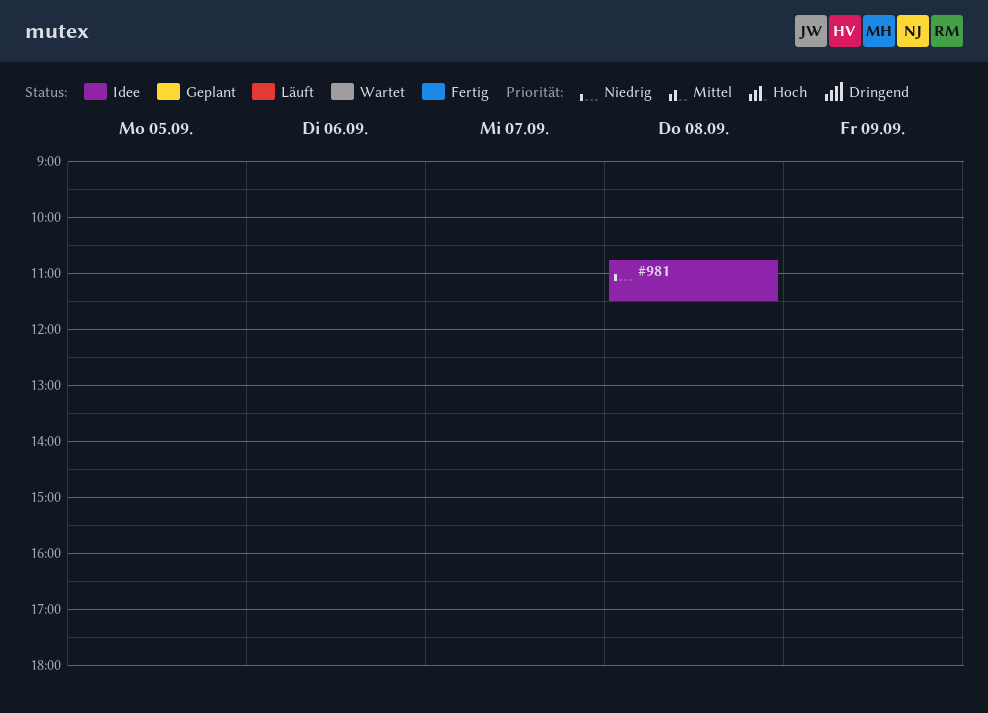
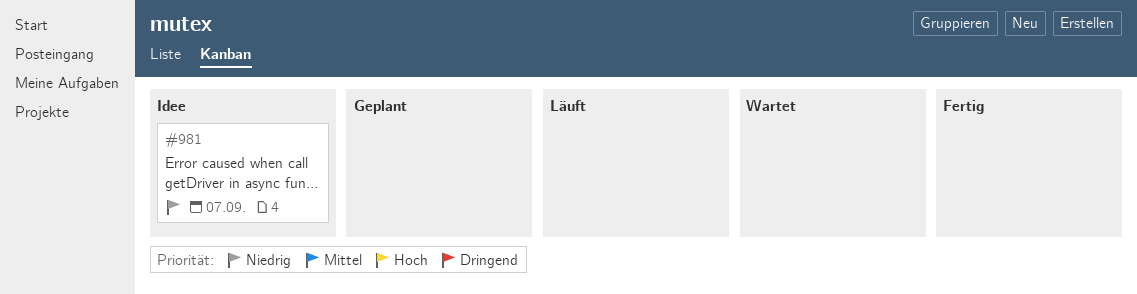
#981, day: Sep 8 -> Sep 7

